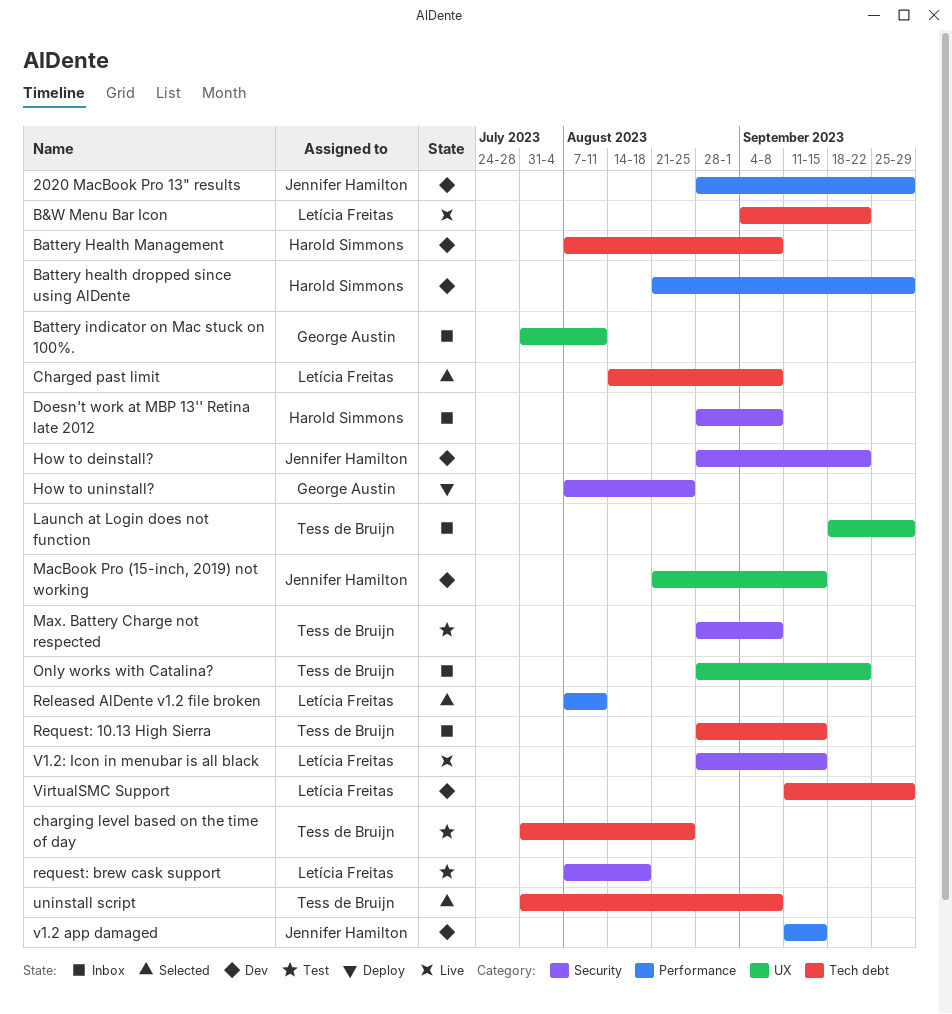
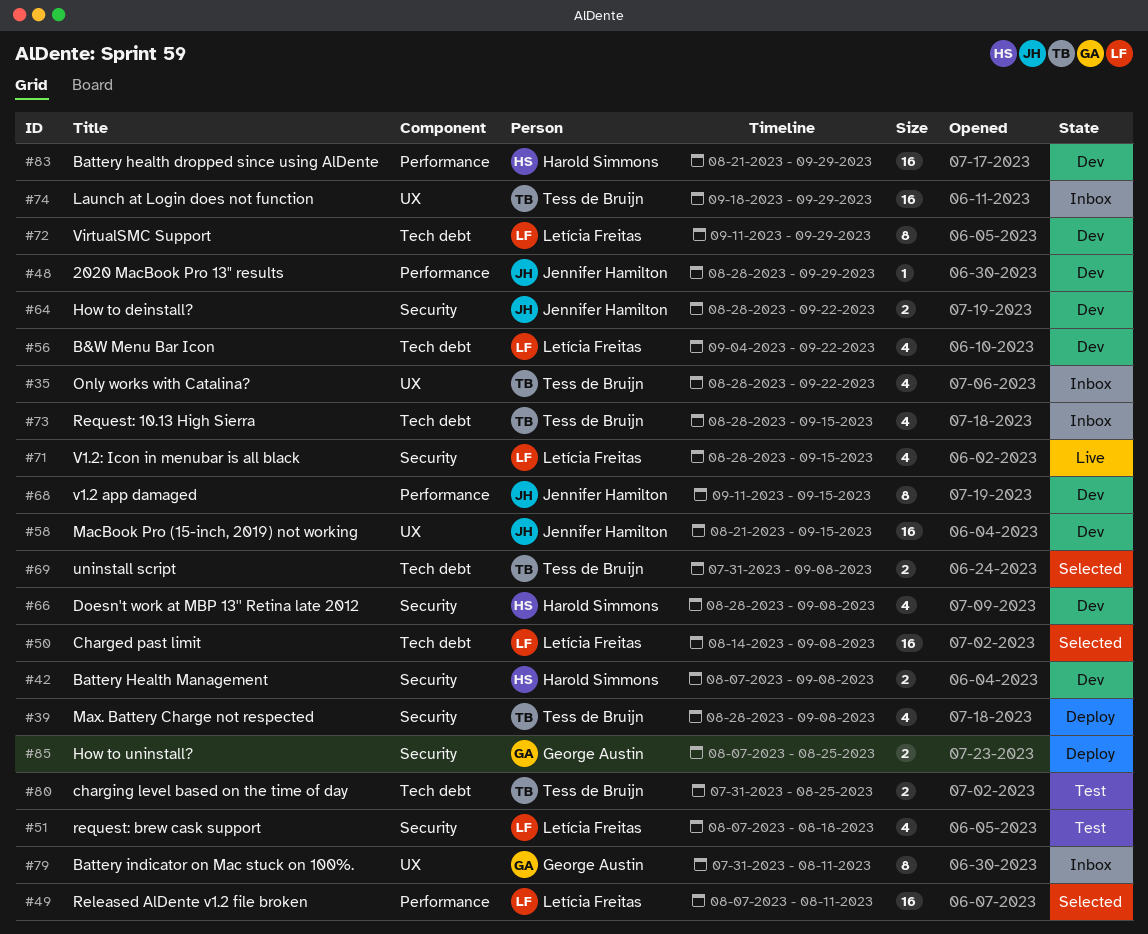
B&W Menu Bar Icon, status: Live -> Dev
Battery Health Management, label: Tech debt -> Security
Doesn't work at MBP 13'' Retina late 2012, status: Inbox -> Dev
Max. Battery Charge not respected, status: Test -> Deploy

